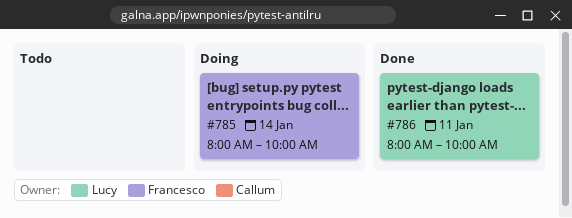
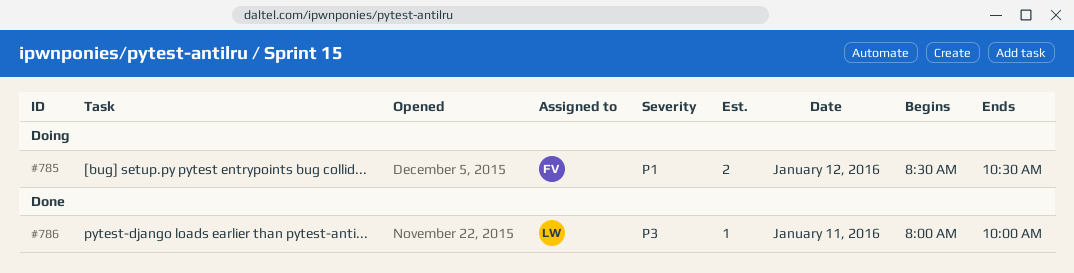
#785, day: Jan 14 -> Jan 12
#785, begins: 08:00 -> 08:30
#785, ends: 10:00 -> 10:30

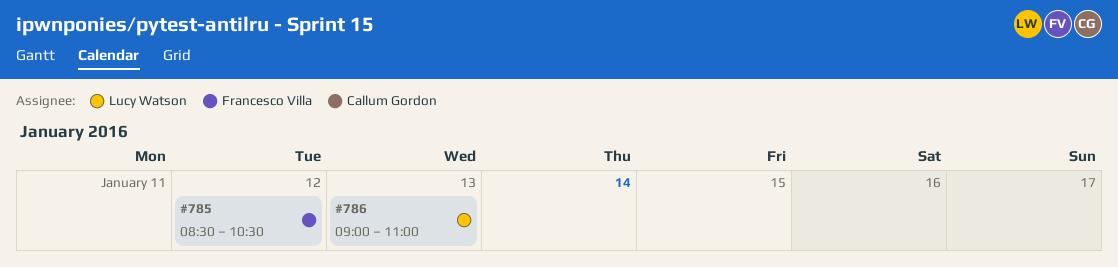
#786, day: Jan 11 -> Jan 13
#786, begins: 08:00 -> 09:00
#786, ends: 10:00 -> 11:00

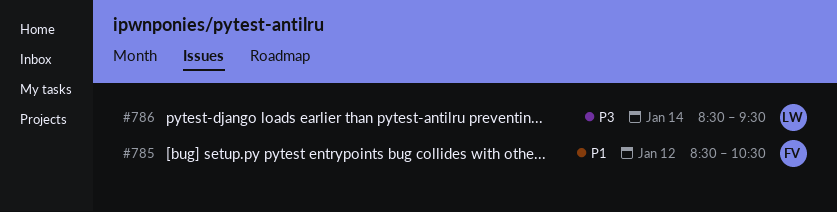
#786, day: Jan 13 -> Jan 14
#786, begins: 09:00 -> 08:30
#786, ends: 11:00 -> 09:30

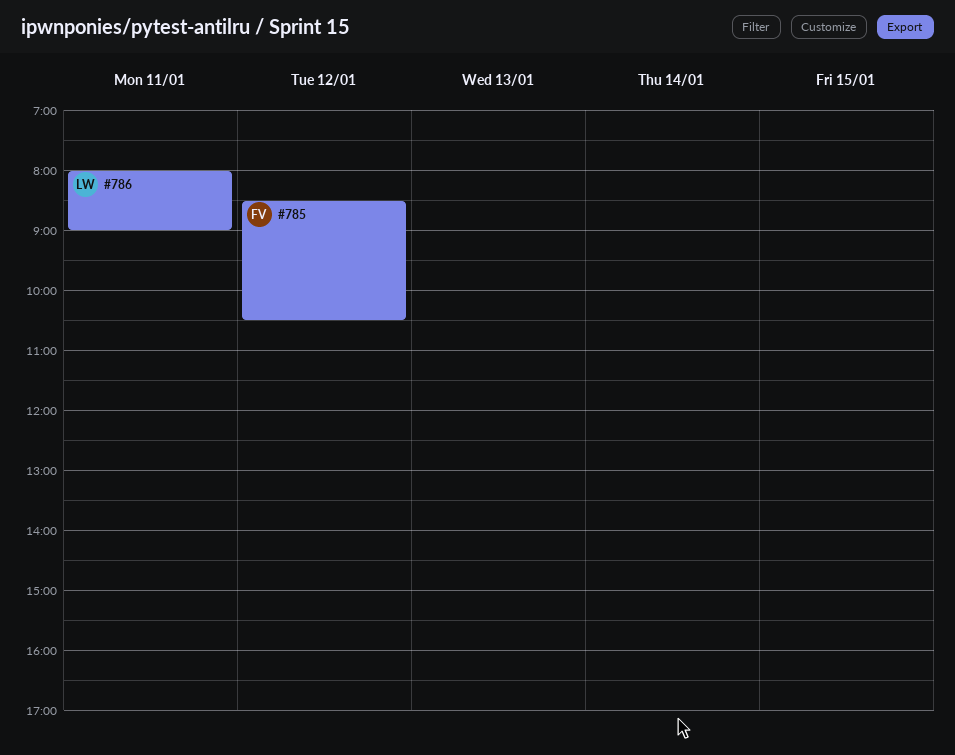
#786, day: Jan 14 -> Jan 11
#786, begins: 08:30 -> 08:00
#786, ends: 09:30 -> 09:00

